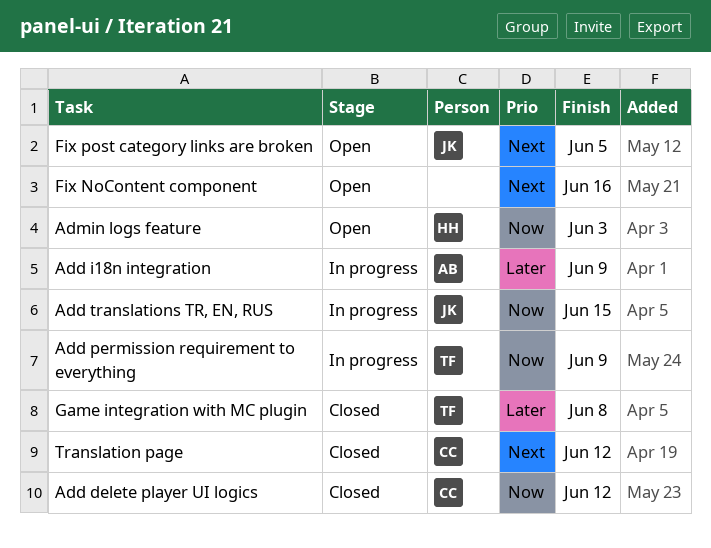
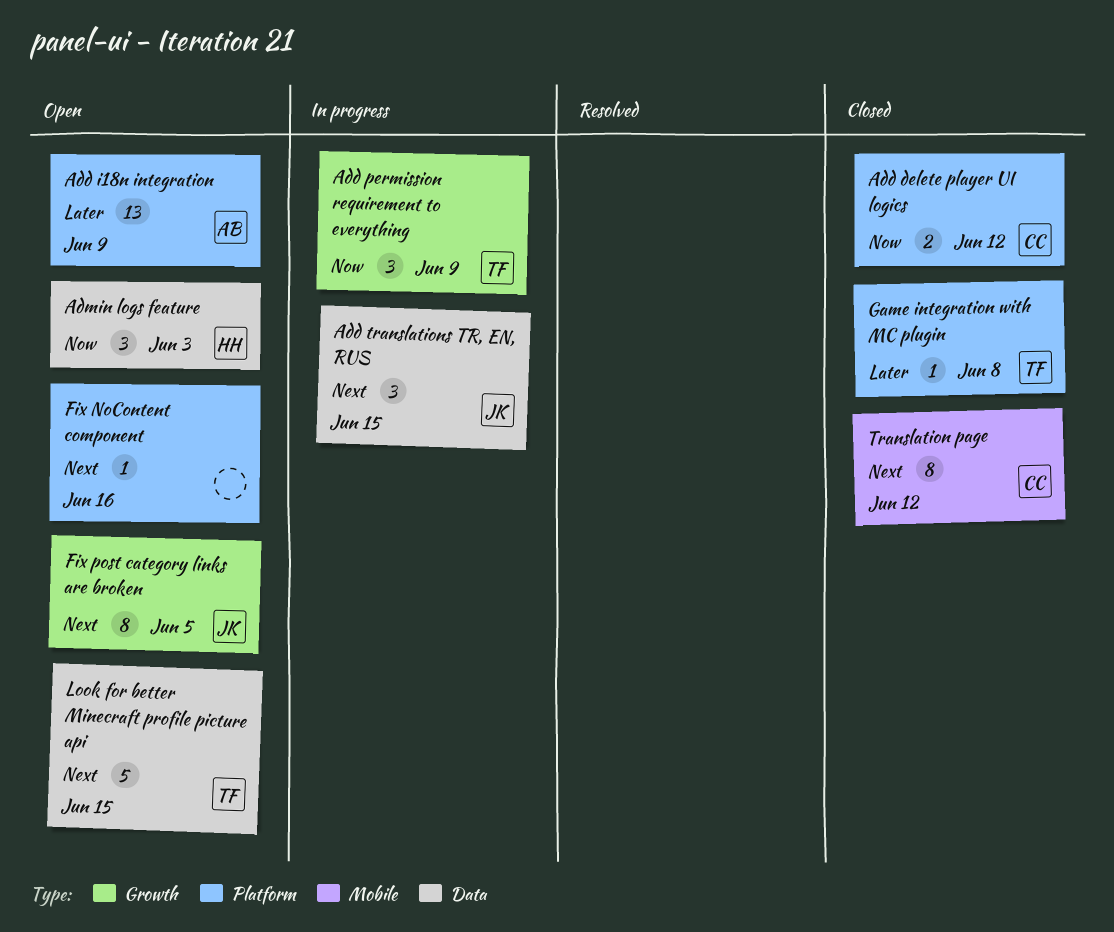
Add i18n integration, status: In progress -> Open
Add translations TR, EN, RUS, priority: Now -> Next
Look for better Minecraft profile picture api: none -> present

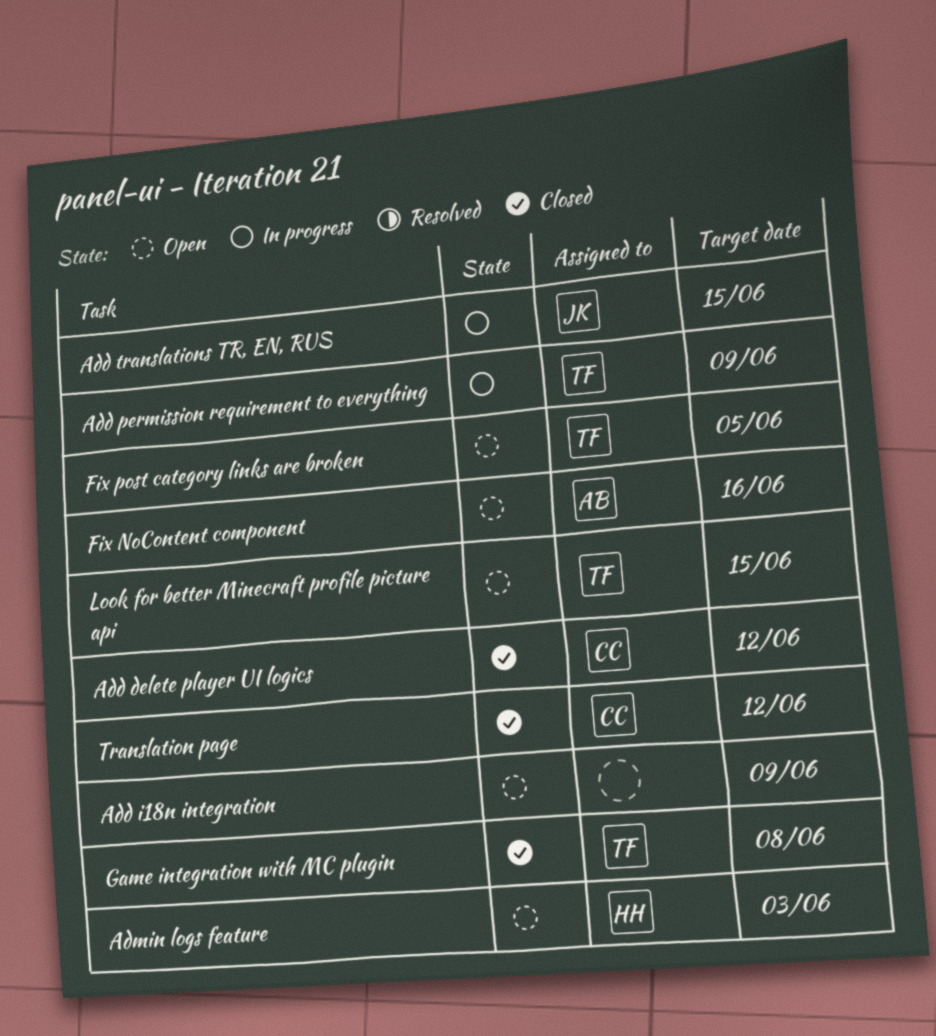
Add i18n integration, owner: AB -> none
Fix NoContent component, owner: none -> AB
Fix post category links are broken, owner: JK -> TF

